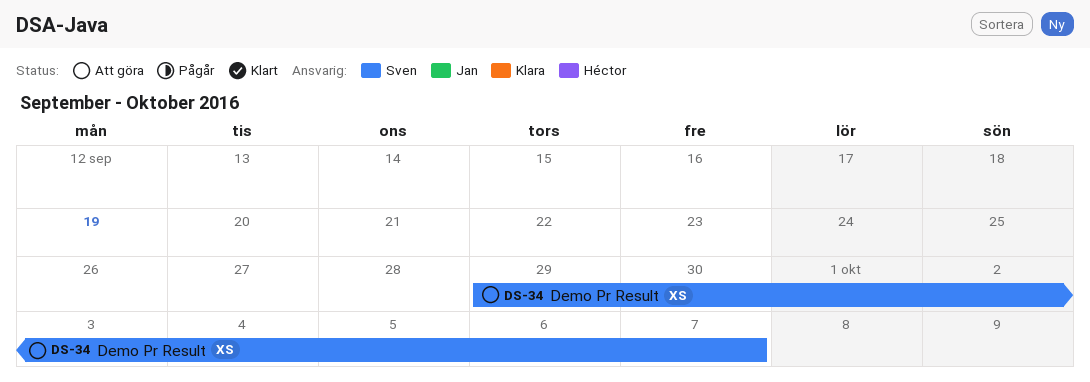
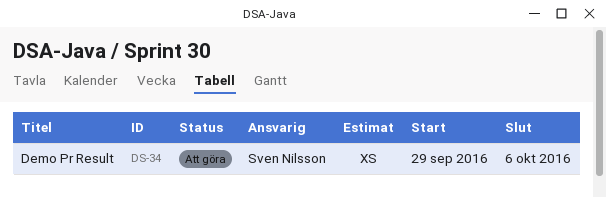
DS-34, due: Oct 7 -> Oct 6

